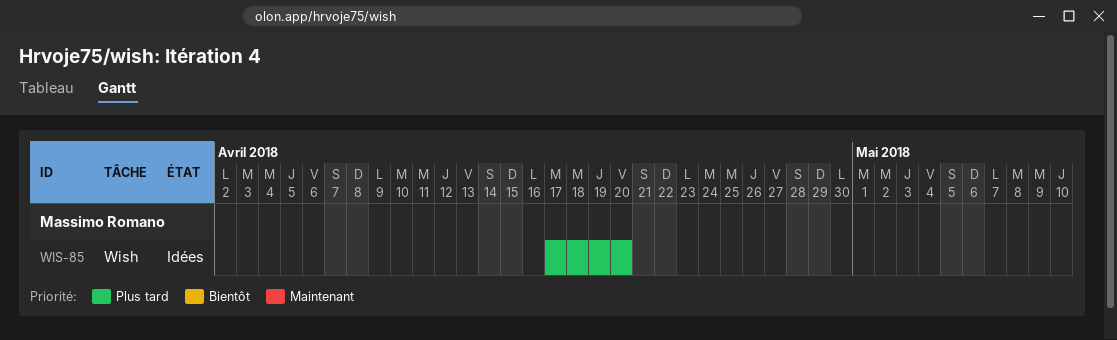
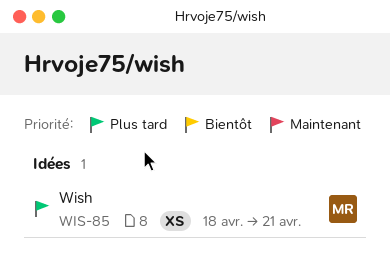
WIS-85, start: Apr 17 -> Apr 18
WIS-85, due: Apr 20 -> Apr 21

